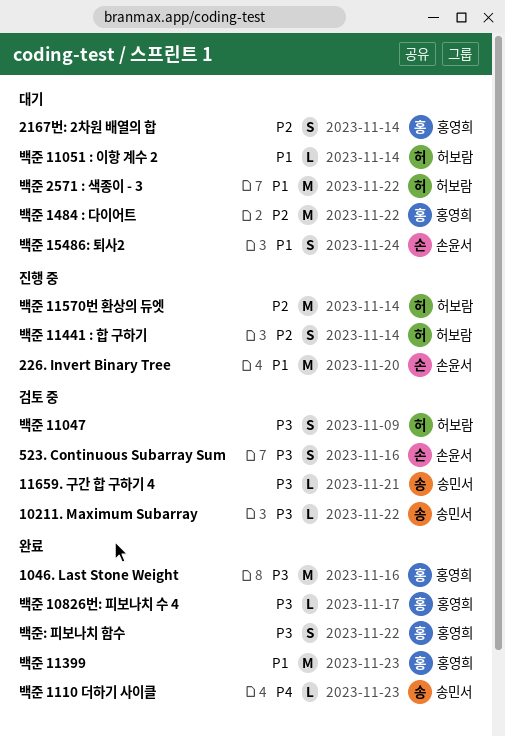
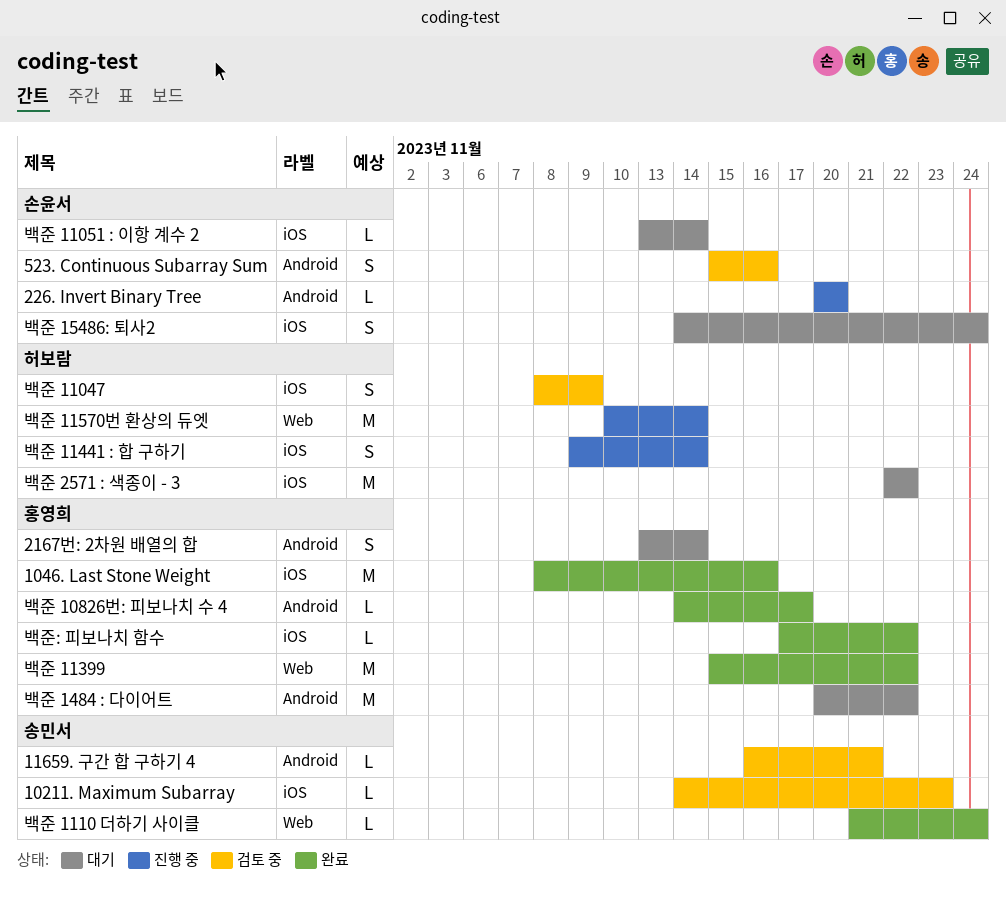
10211. Maximum Subarray, due: Nov 22 -> Nov 23
226. Invert Binary Tree, estimate: M -> L
백준 11051 : 이항 계수 2, owner: 허보람 -> 손윤서
백준 1110 더하기 사이클, due: Nov 23 -> Nov 24
백준 11399, due: Nov 23 -> Nov 22
백준: 피보나치 함수, estimate: S -> L

